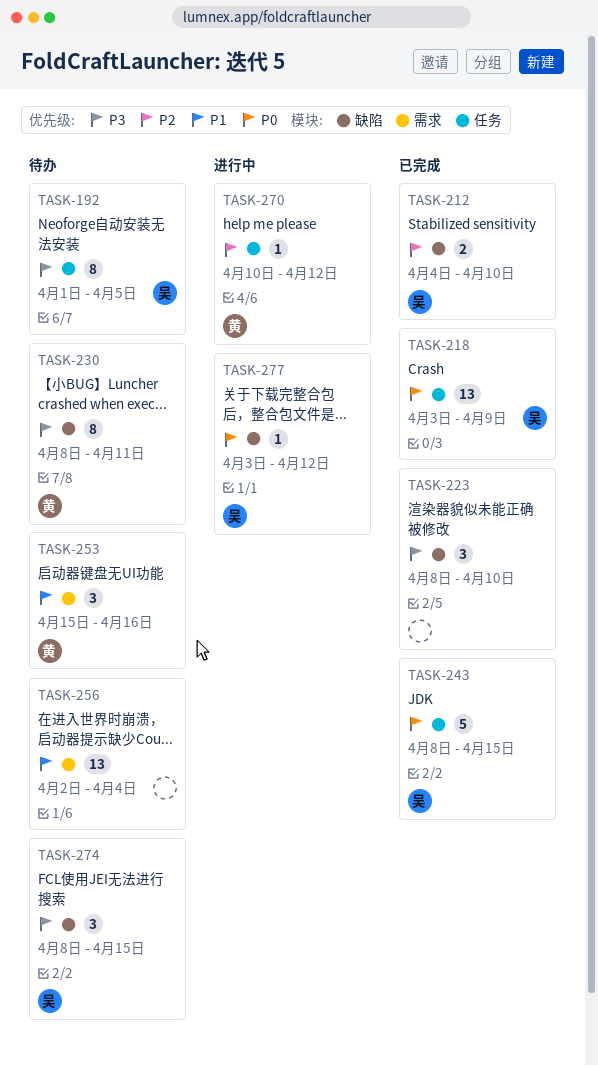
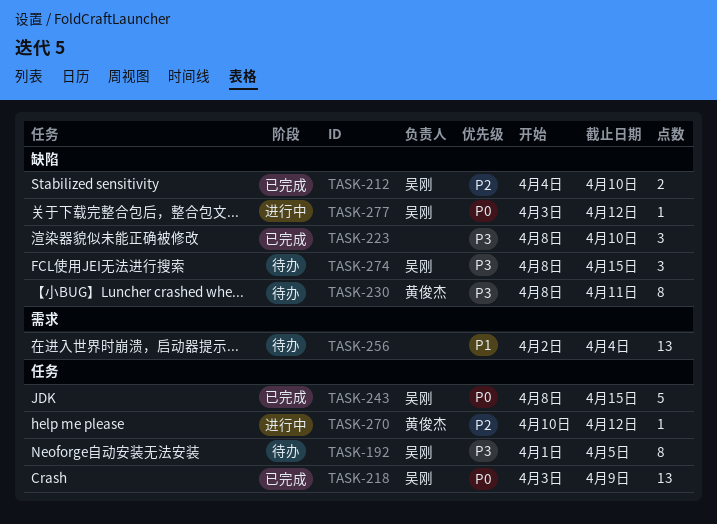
TASK-253: present -> none

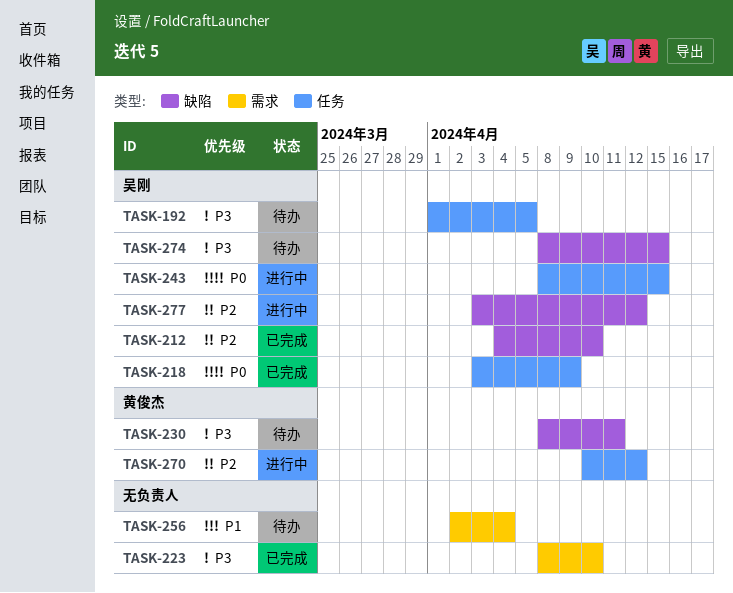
TASK-223, label: 缺陷 -> 需求
TASK-243, status: 已完成 -> 进行中
TASK-277, priority: P0 -> P2

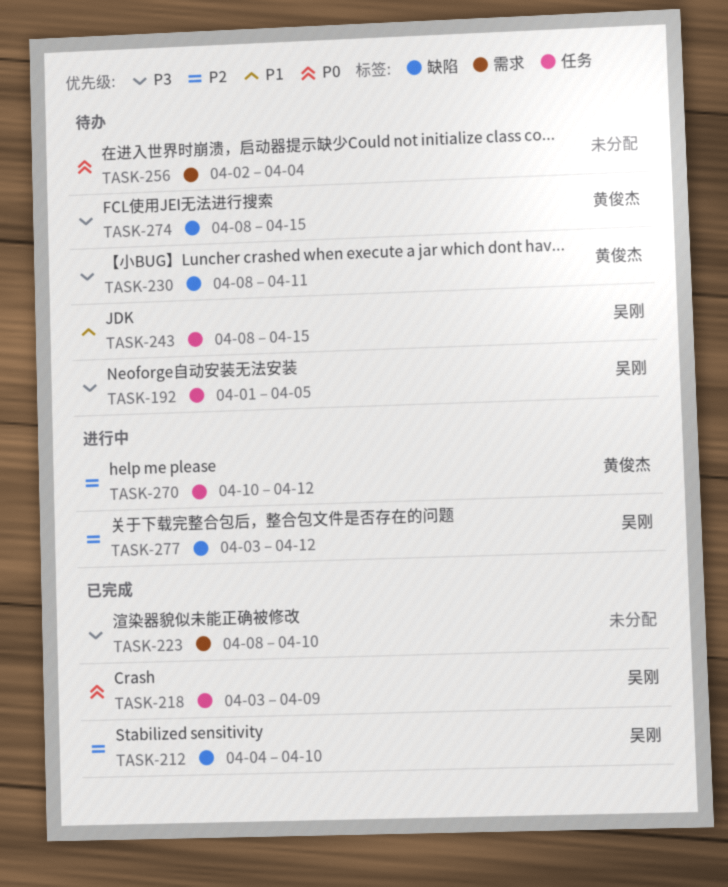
TASK-243, status: 进行中 -> 待办
TASK-243, priority: P0 -> P1
TASK-256, priority: P1 -> P0
TASK-274, owner: 吴刚 -> 黄俊杰

